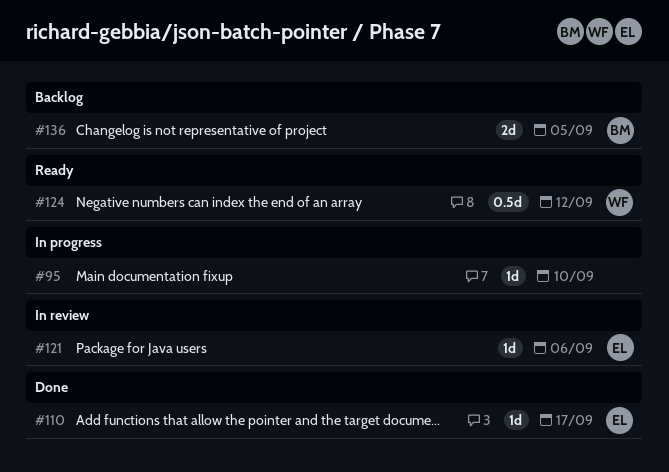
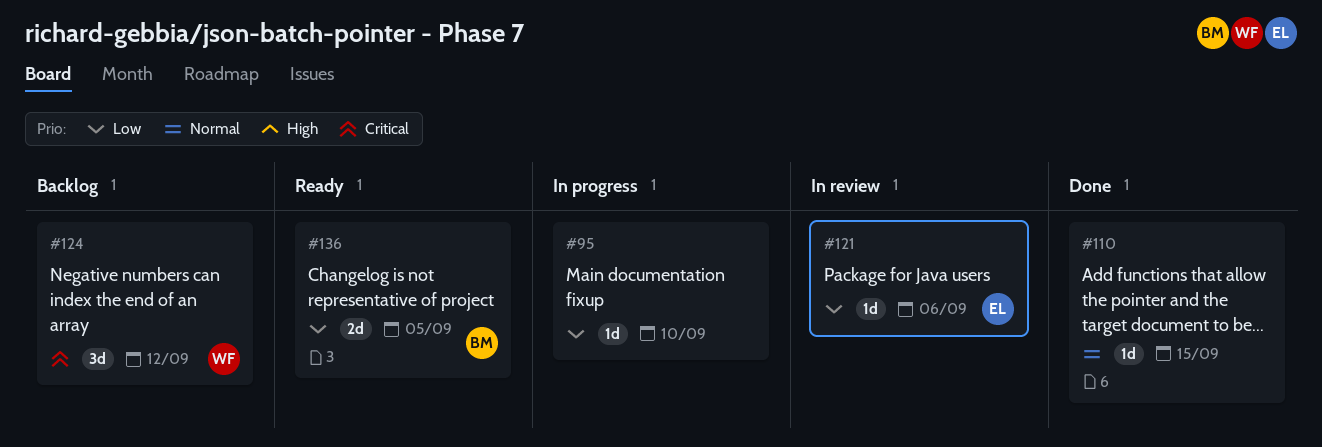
#110, owner: EL -> none
#110, due: Sep 17 -> Sep 15
#124, status: Ready -> Backlog
#124, estimate: 0.5d -> 3d
#136, status: Backlog -> Ready

